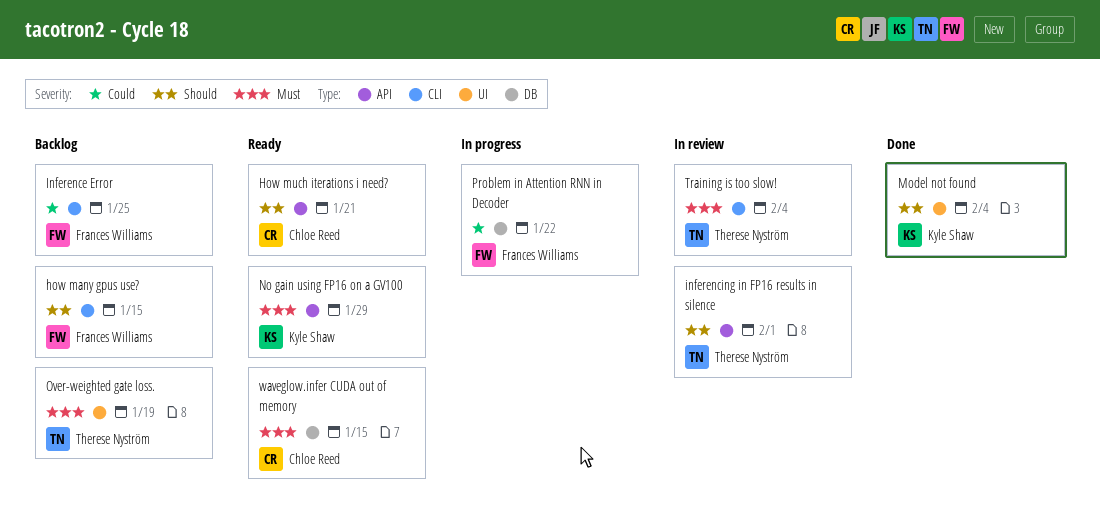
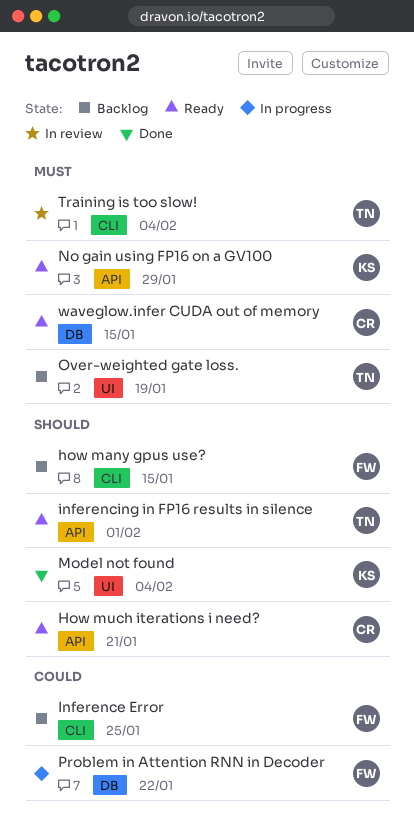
inferencing in FP16 results in silence, status: In review -> Ready

